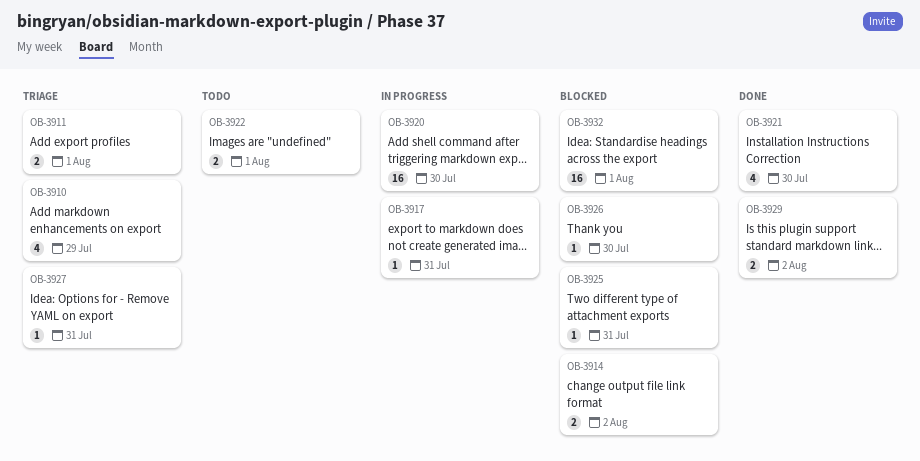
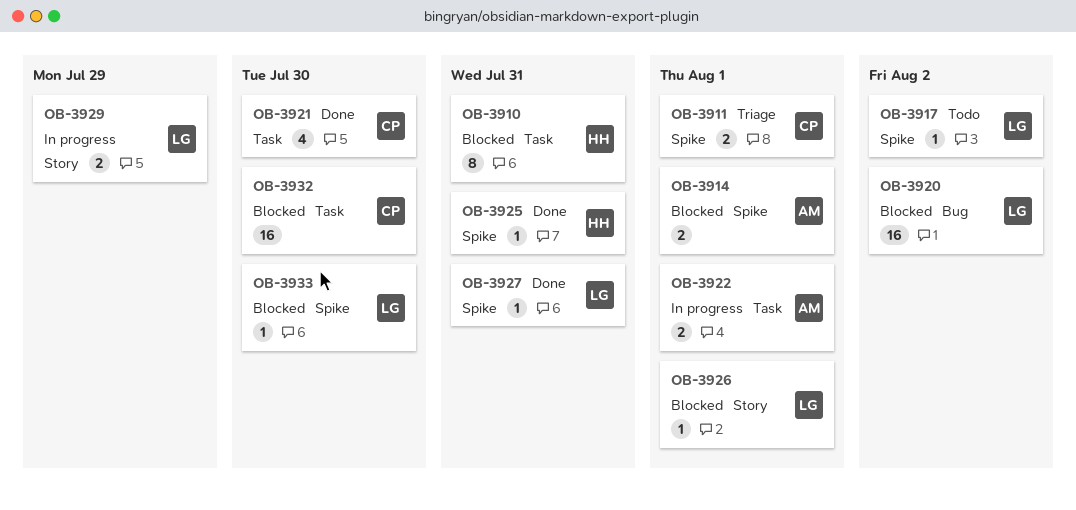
OB-3910, status: Triage -> Blocked
OB-3910, estimate: 4 -> 8
OB-3910, due: Jul 29 -> Jul 31
OB-3914, due: Aug 2 -> Aug 1
OB-3917, status: In progress -> Todo
OB-3917, due: Jul 31 -> Aug 2
OB-3920, status: In progress -> Blocked
OB-3920, due: Jul 30 -> Aug 2
OB-3922, status: Todo -> In progress
OB-3925, status: Blocked -> Done
OB-3926, due: Jul 30 -> Aug 1
OB-3927, status: Triage -> Done
OB-3929, status: Done -> In progress
OB-3929, due: Aug 2 -> Jul 29
OB-3932, due: Aug 1 -> Jul 30
OB-3933: none -> present

